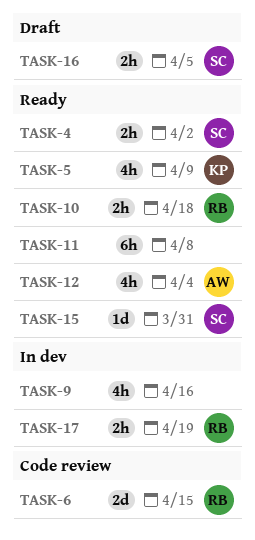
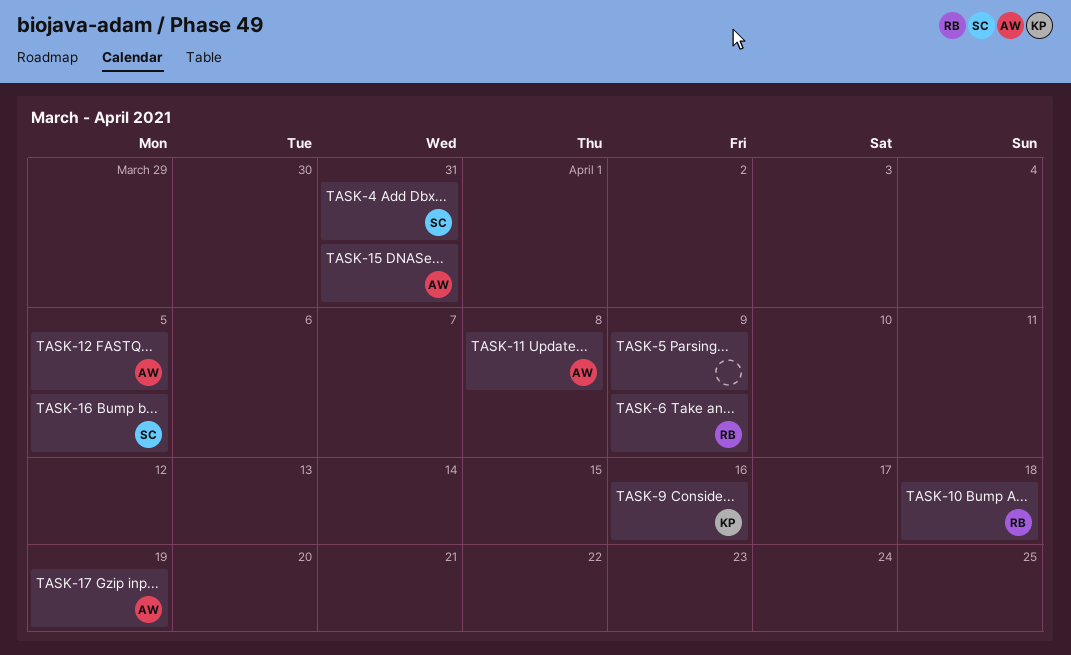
TASK-4, due: Apr 2 -> Mar 31
TASK-5, owner: KP -> none
TASK-6, due: Apr 15 -> Apr 9
TASK-9, owner: none -> KP
TASK-11, owner: none -> AW
TASK-12, due: Apr 4 -> Apr 5
TASK-15, owner: SC -> AW
TASK-17, owner: RB -> AW

